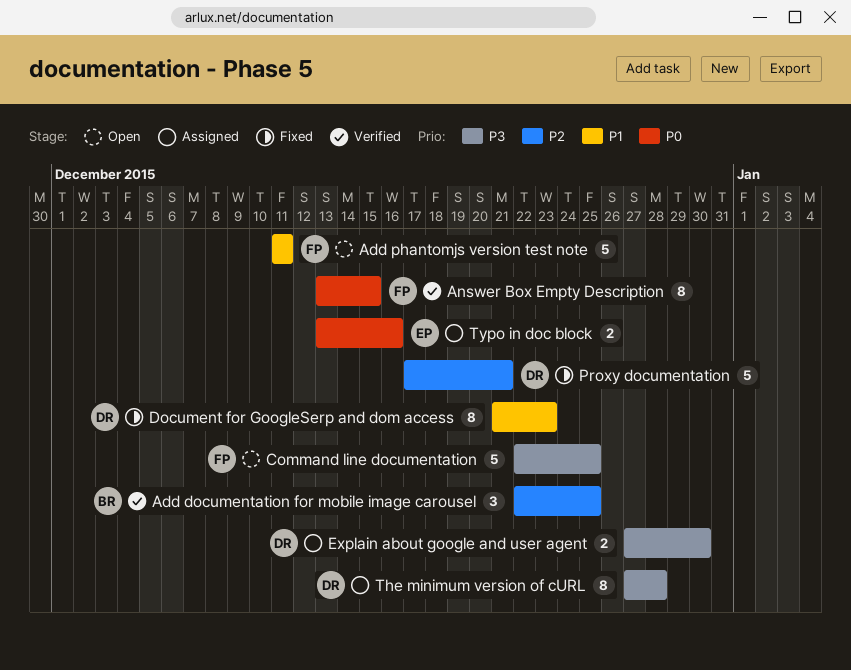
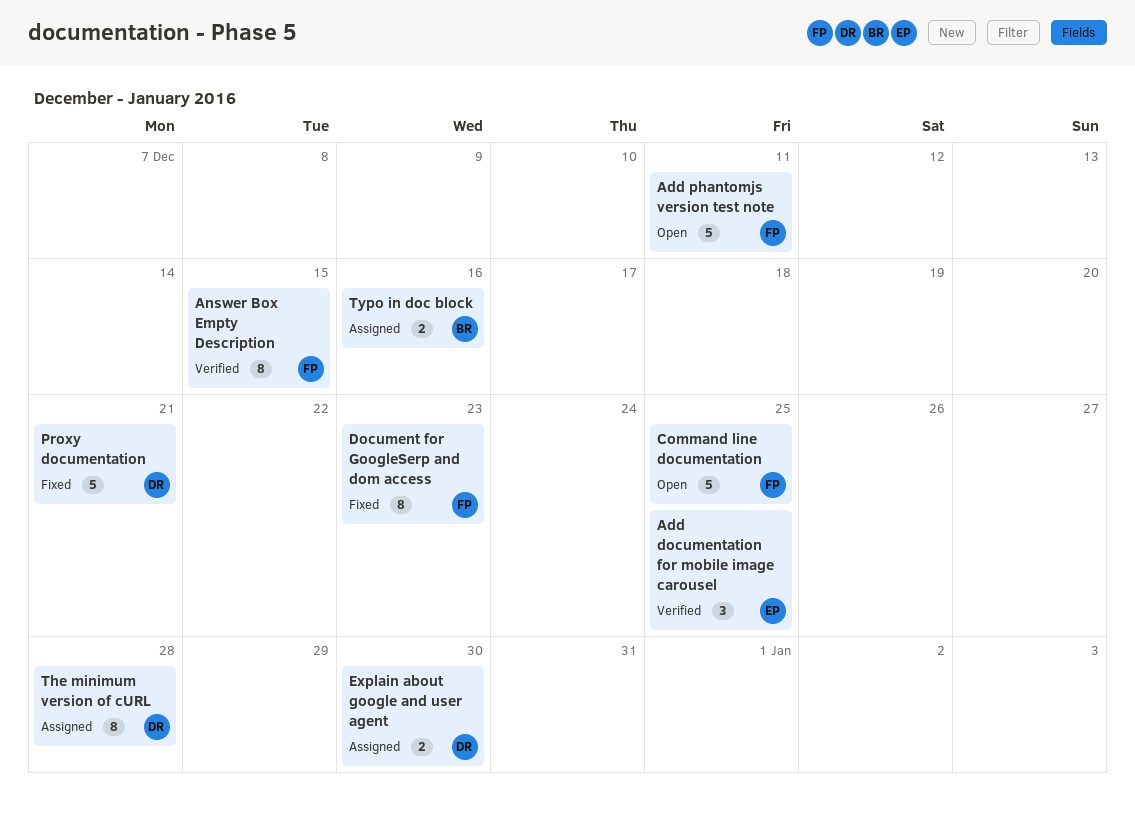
Add documentation for mobile image carousel, owner: BR -> EP
Document for GoogleSerp and dom access, owner: DR -> FP
Typo in doc block, owner: EP -> BR

